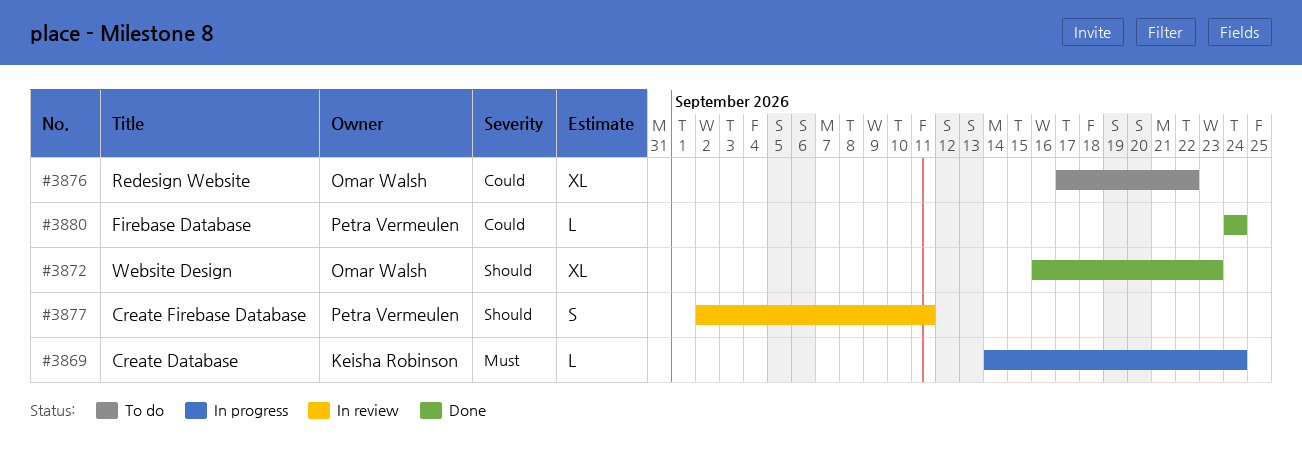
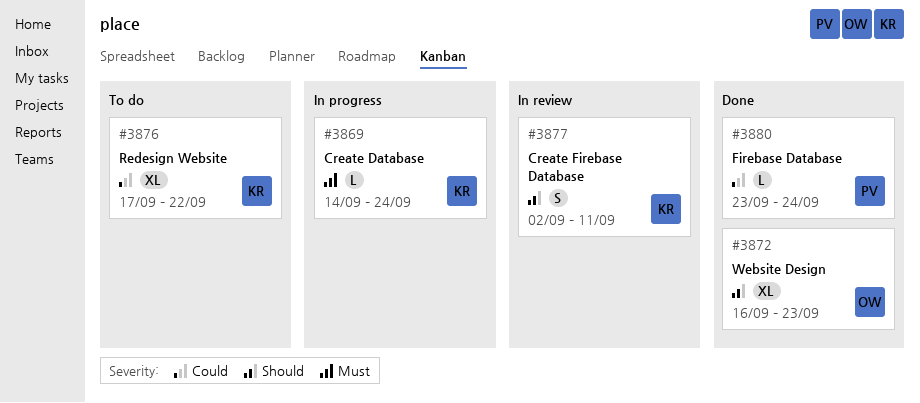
#3876, owner: Omar Walsh -> Keisha Robinson
#3877, owner: Petra Vermeulen -> Keisha Robinson
#3880, start: Sep 24 -> Sep 23

